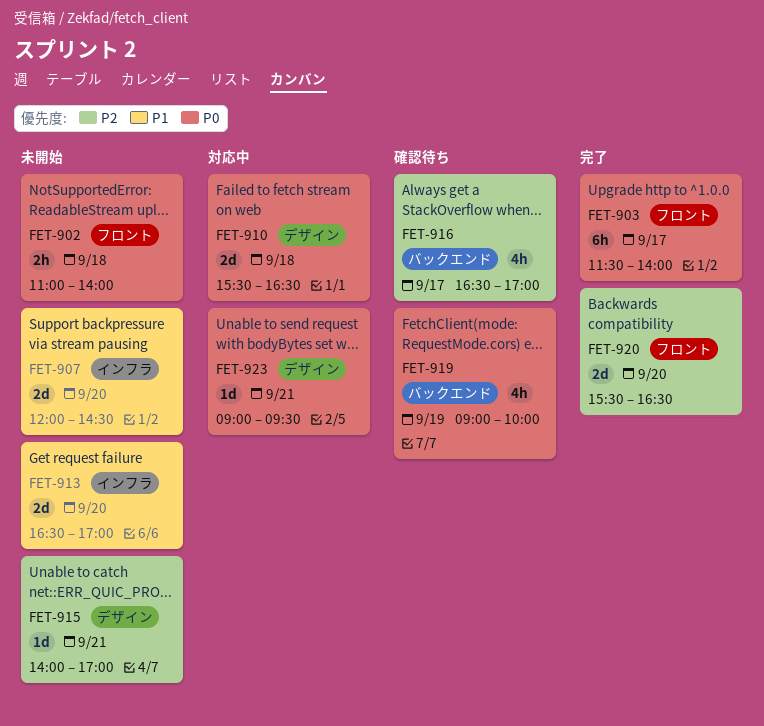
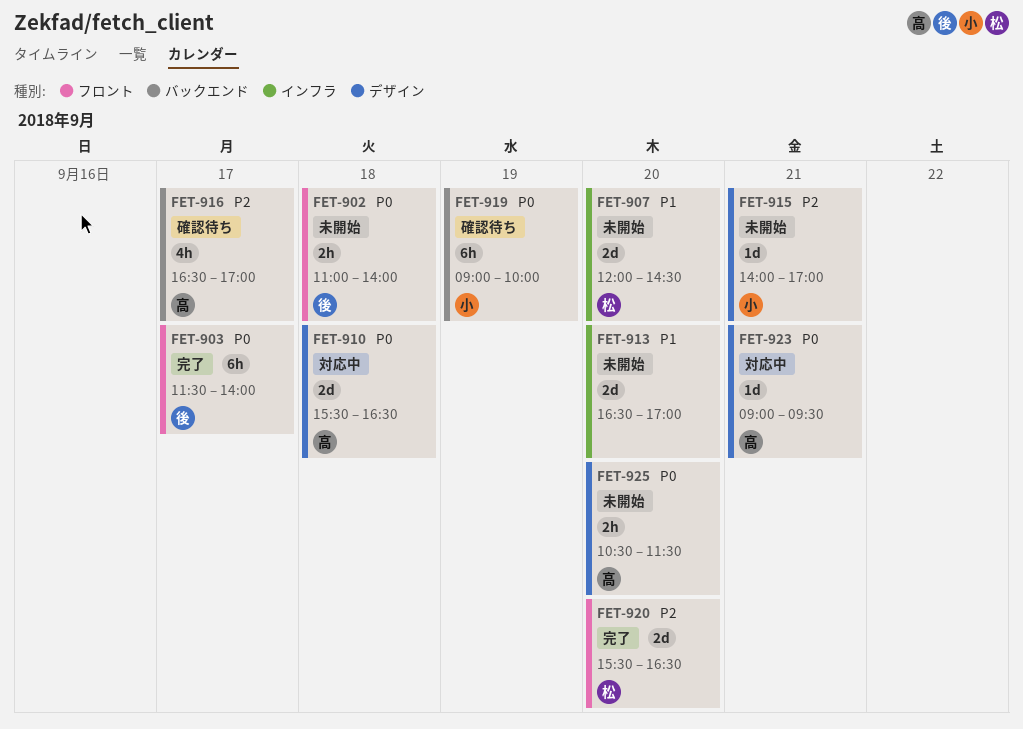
FET-919, estimate: 4h -> 6h
FET-925: none -> present

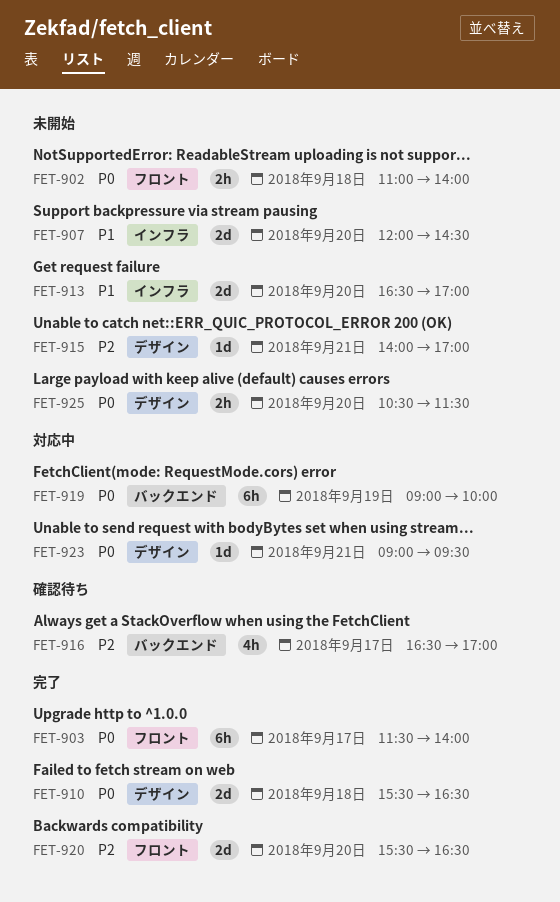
FET-910, status: 対応中 -> 完了
FET-919, status: 確認待ち -> 対応中

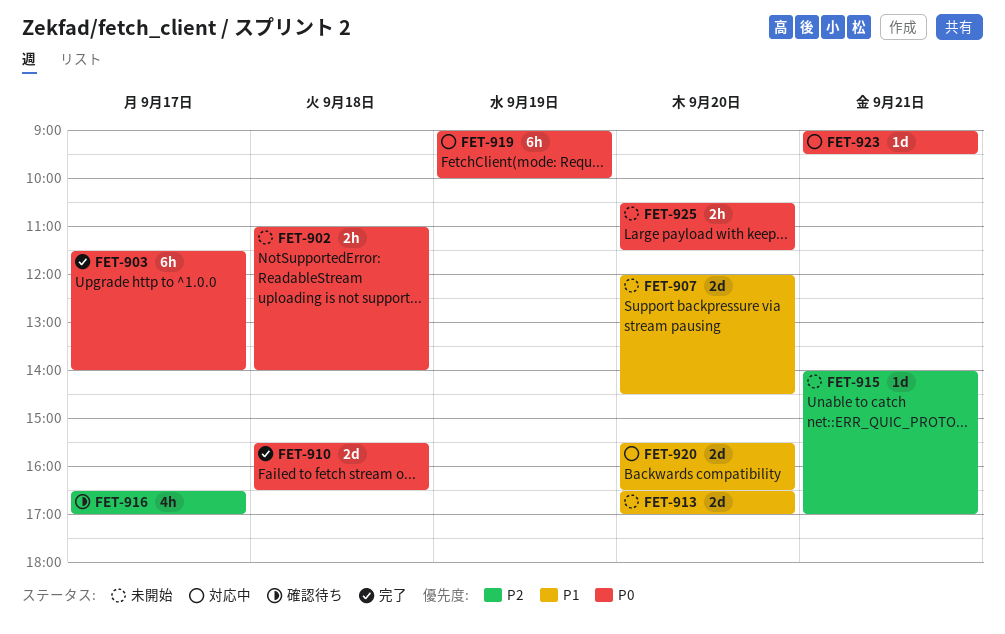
FET-920, status: 完了 -> 対応中
FET-920, priority: P2 -> P1

